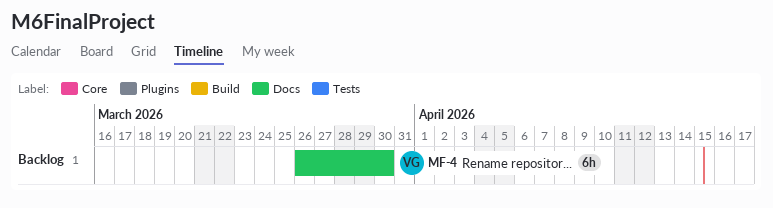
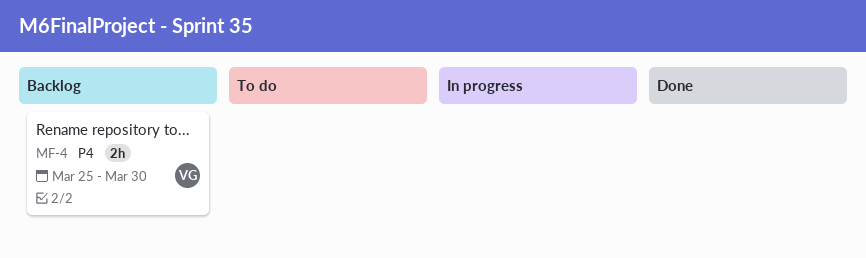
MF-4, estimate: 6h -> 2h
MF-4, start: Mar 26 -> Mar 25

